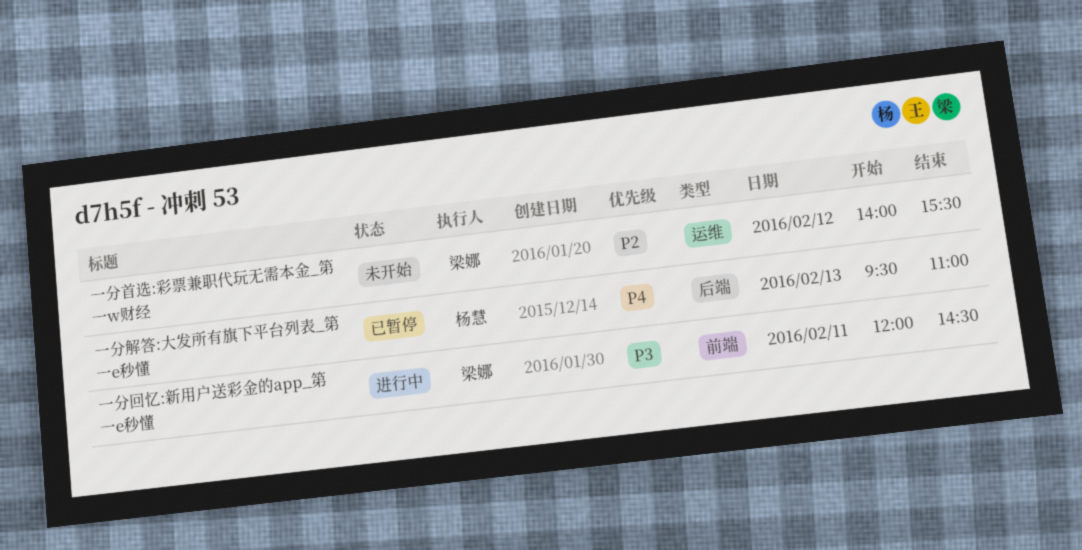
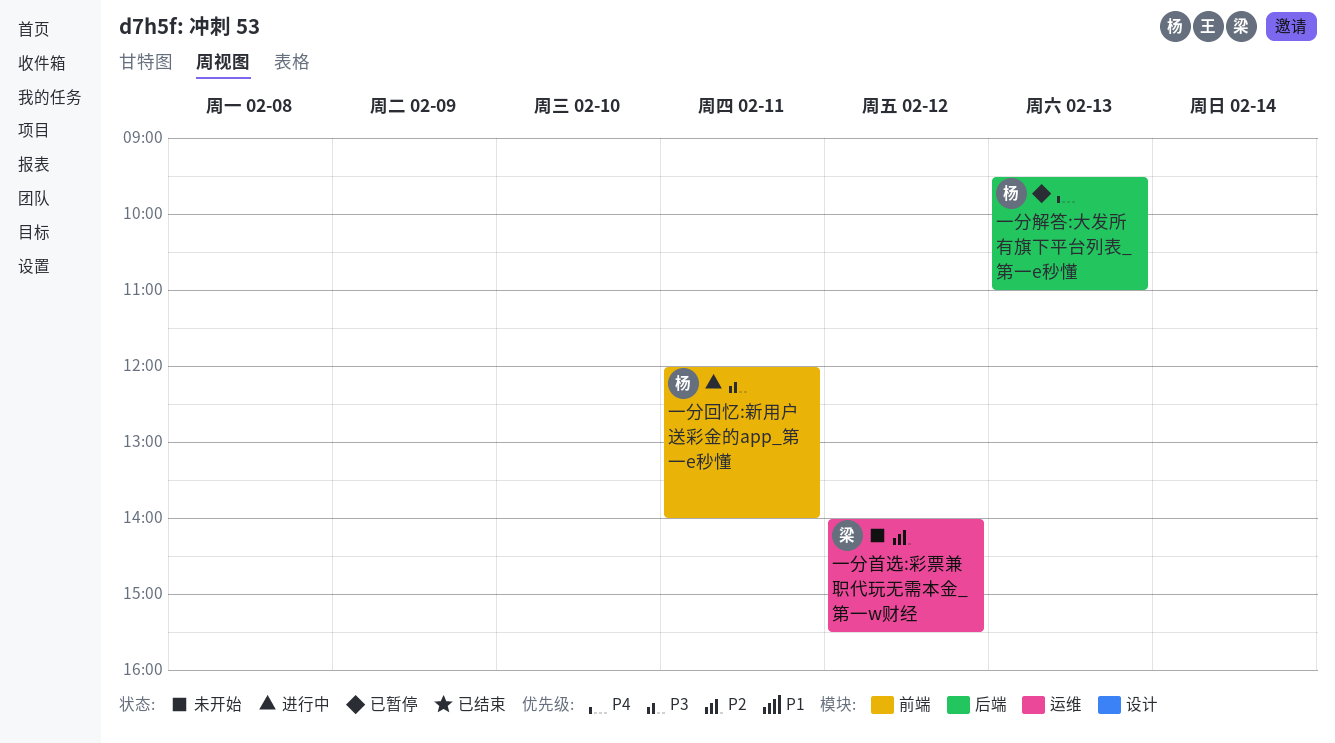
一分回忆:新用户送彩金的app_第一e秒懂, owner: 梁娜 -> 杨慧
一分回忆:新用户送彩金的app_第一e秒懂, ends: 14:30 -> 14:00

